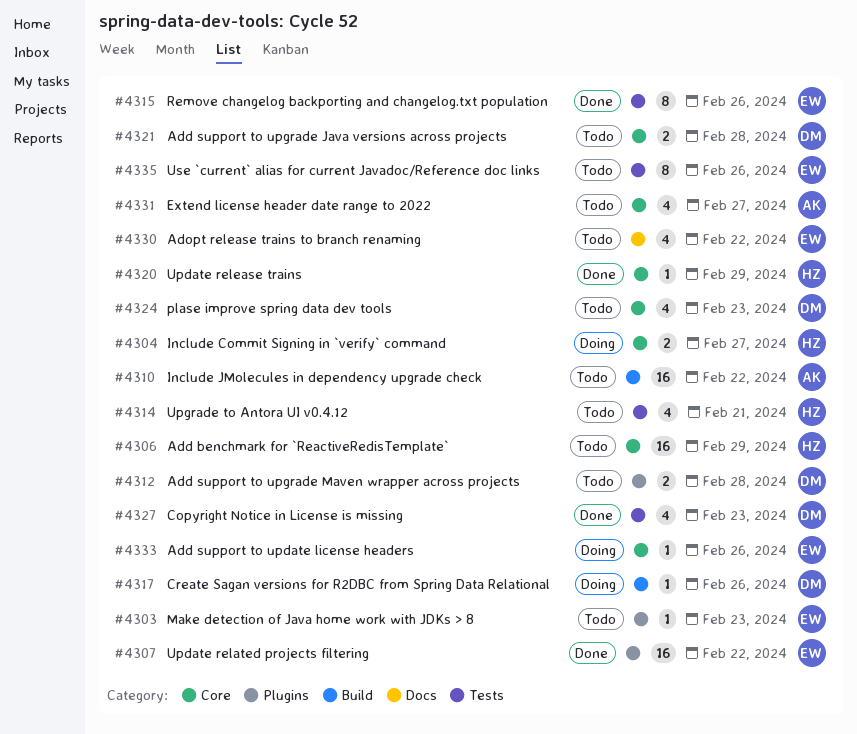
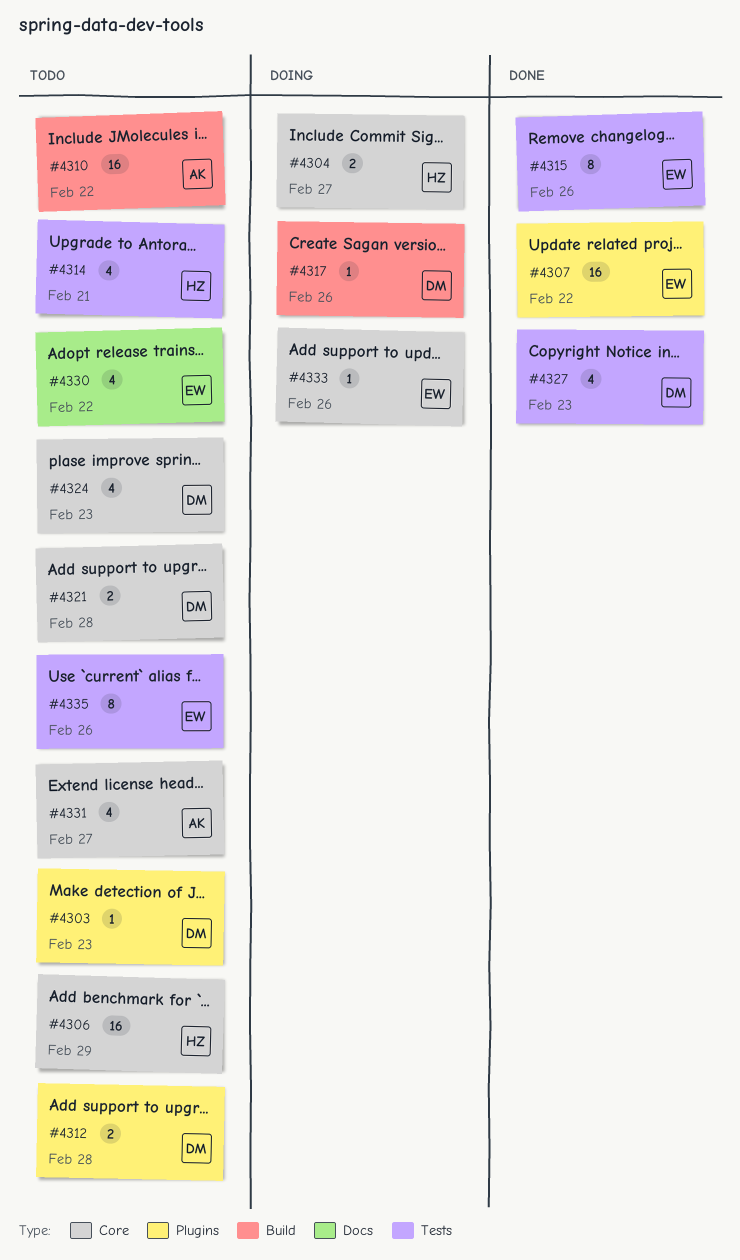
#4303, owner: EW -> DM
#4320: present -> none

